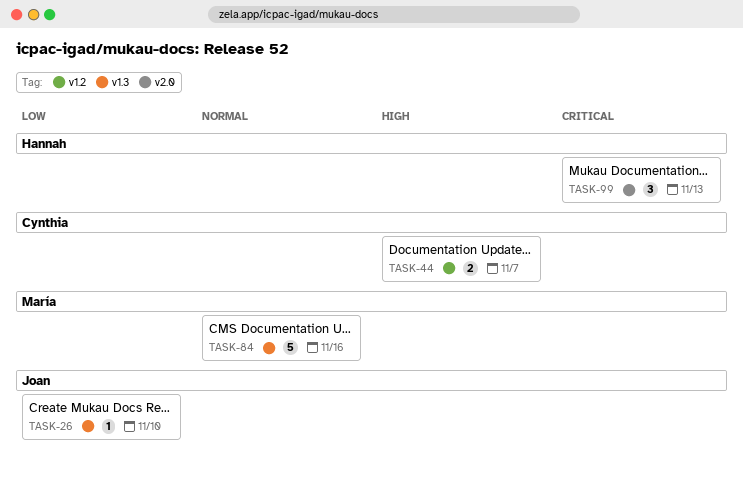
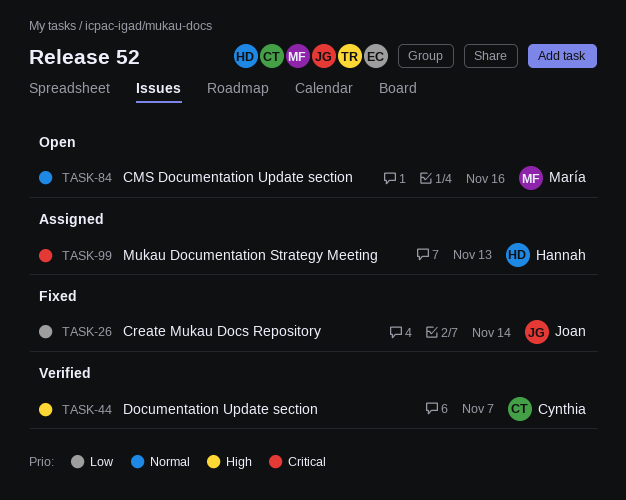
TASK-26, due: Nov 10 -> Nov 14

